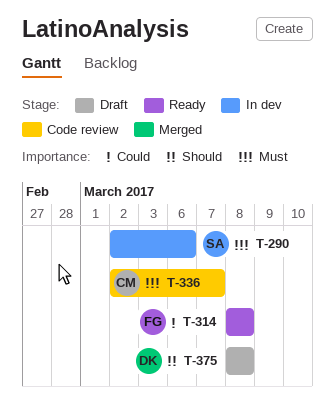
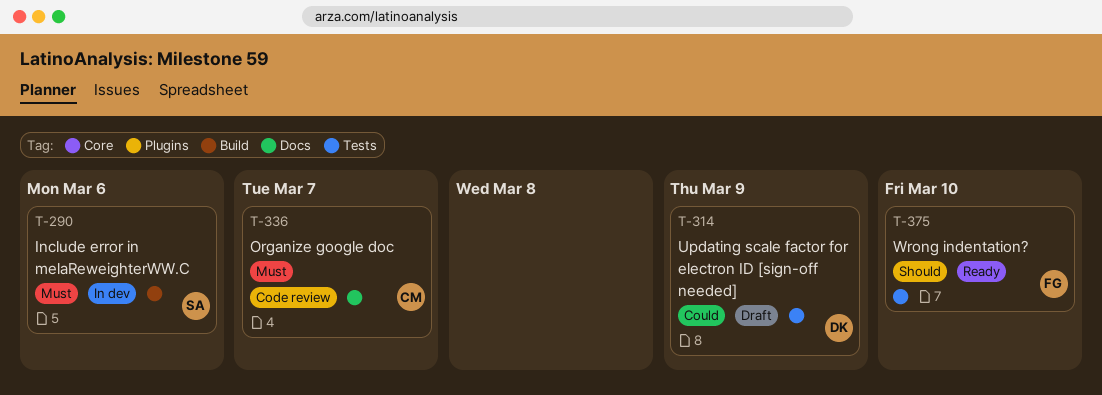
T-314, status: Ready -> Draft
T-314, owner: FG -> DK
T-314, due: Mar 8 -> Mar 9
T-375, status: Draft -> Ready
T-375, owner: DK -> FG
T-375, due: Mar 8 -> Mar 10

